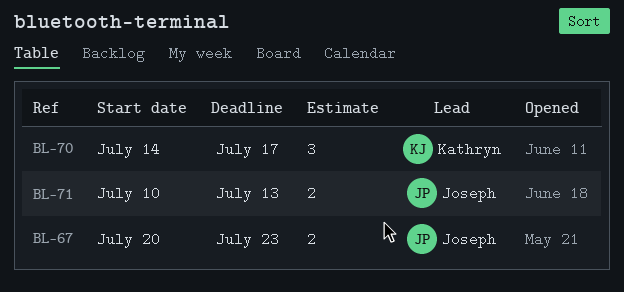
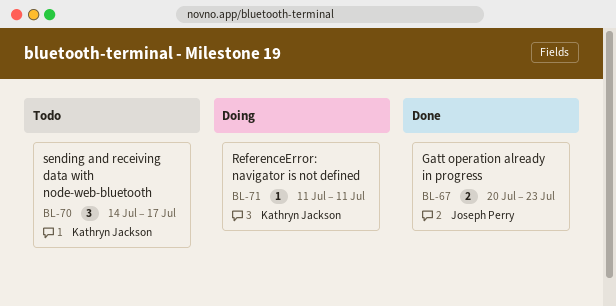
BL-71, owner: Joseph Perry -> Kathryn Jackson
BL-71, estimate: 2 -> 1
BL-71, start: Jul 10 -> Jul 11
BL-71, due: Jul 13 -> Jul 11

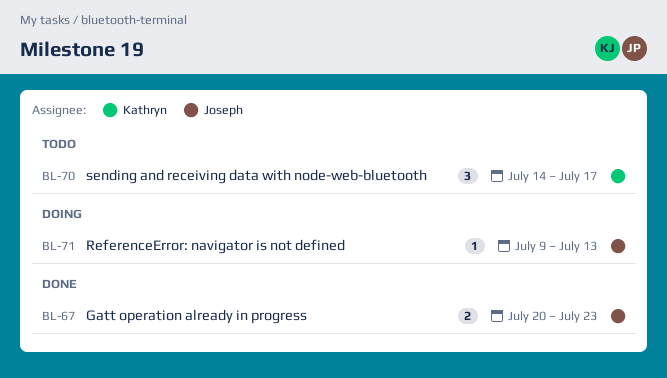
BL-71, owner: Kathryn Jackson -> Joseph Perry
BL-71, start: Jul 11 -> Jul 9
BL-71, due: Jul 11 -> Jul 13

